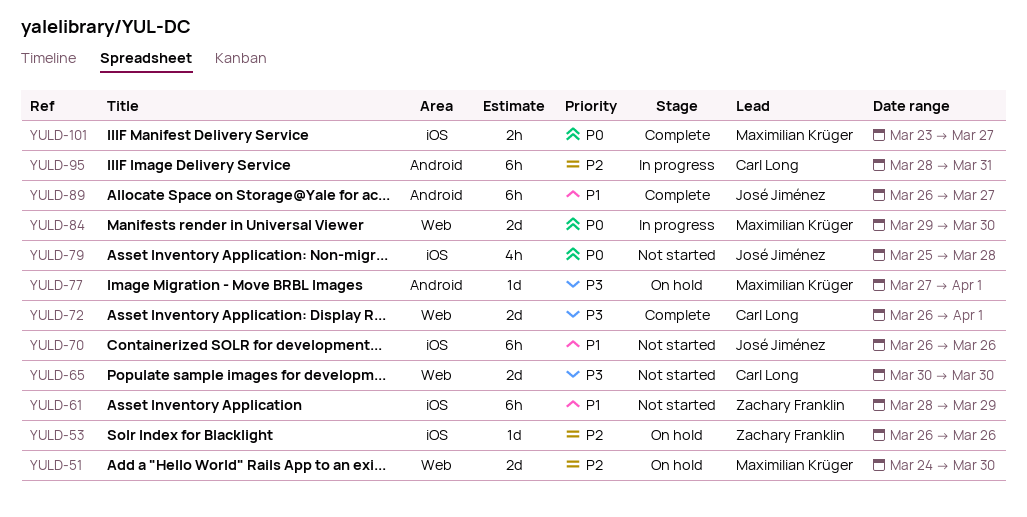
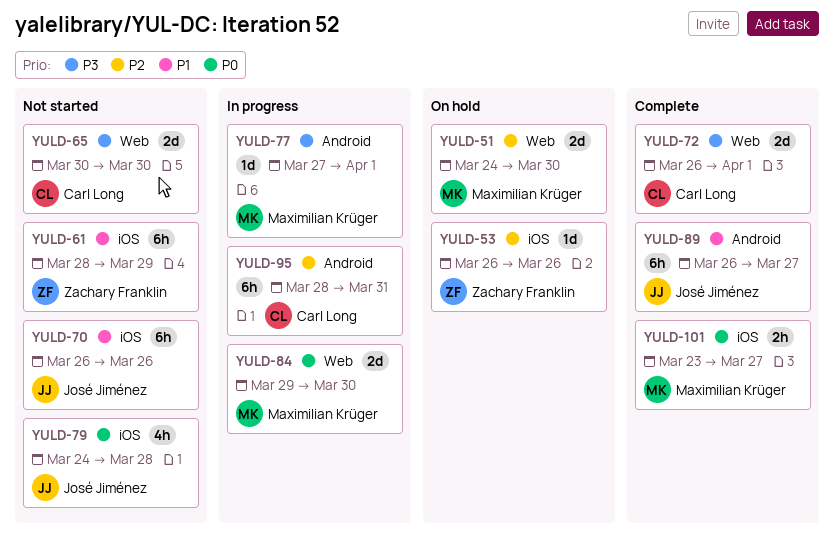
YULD-77, status: On hold -> In progress
YULD-79, start: Mar 25 -> Mar 24

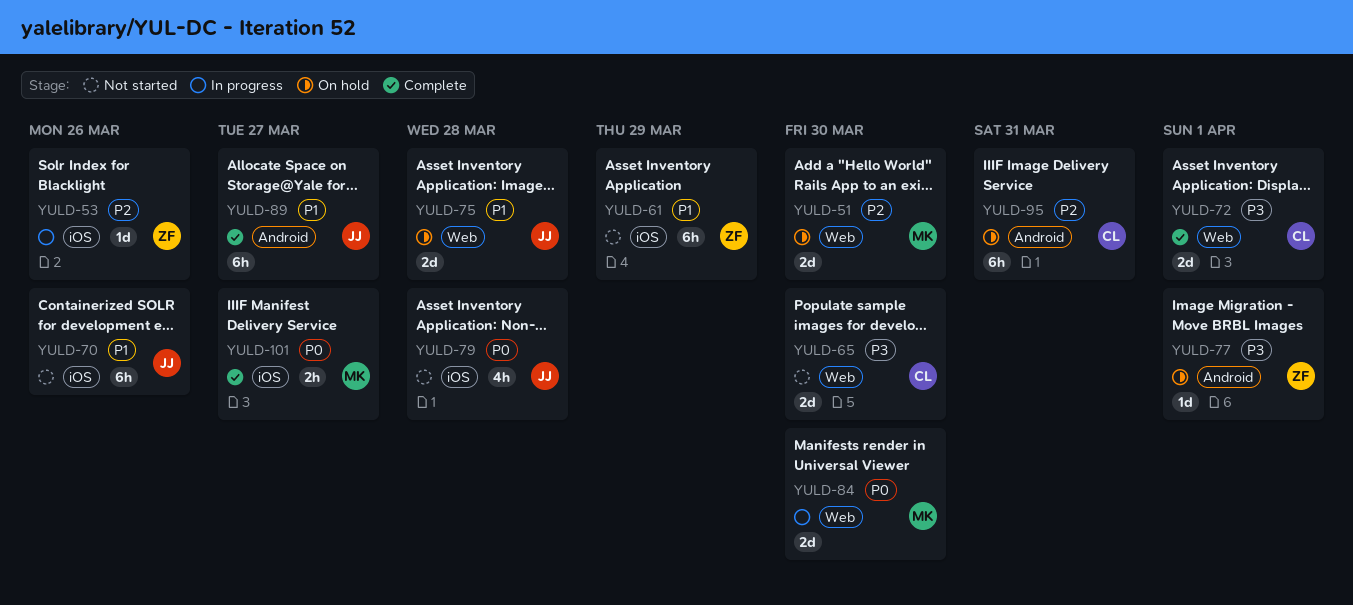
YULD-53, status: On hold -> In progress
YULD-75: none -> present
YULD-77, status: In progress -> On hold
YULD-77, owner: Maximilian Krüger -> Zachary Franklin
YULD-95, status: In progress -> On hold

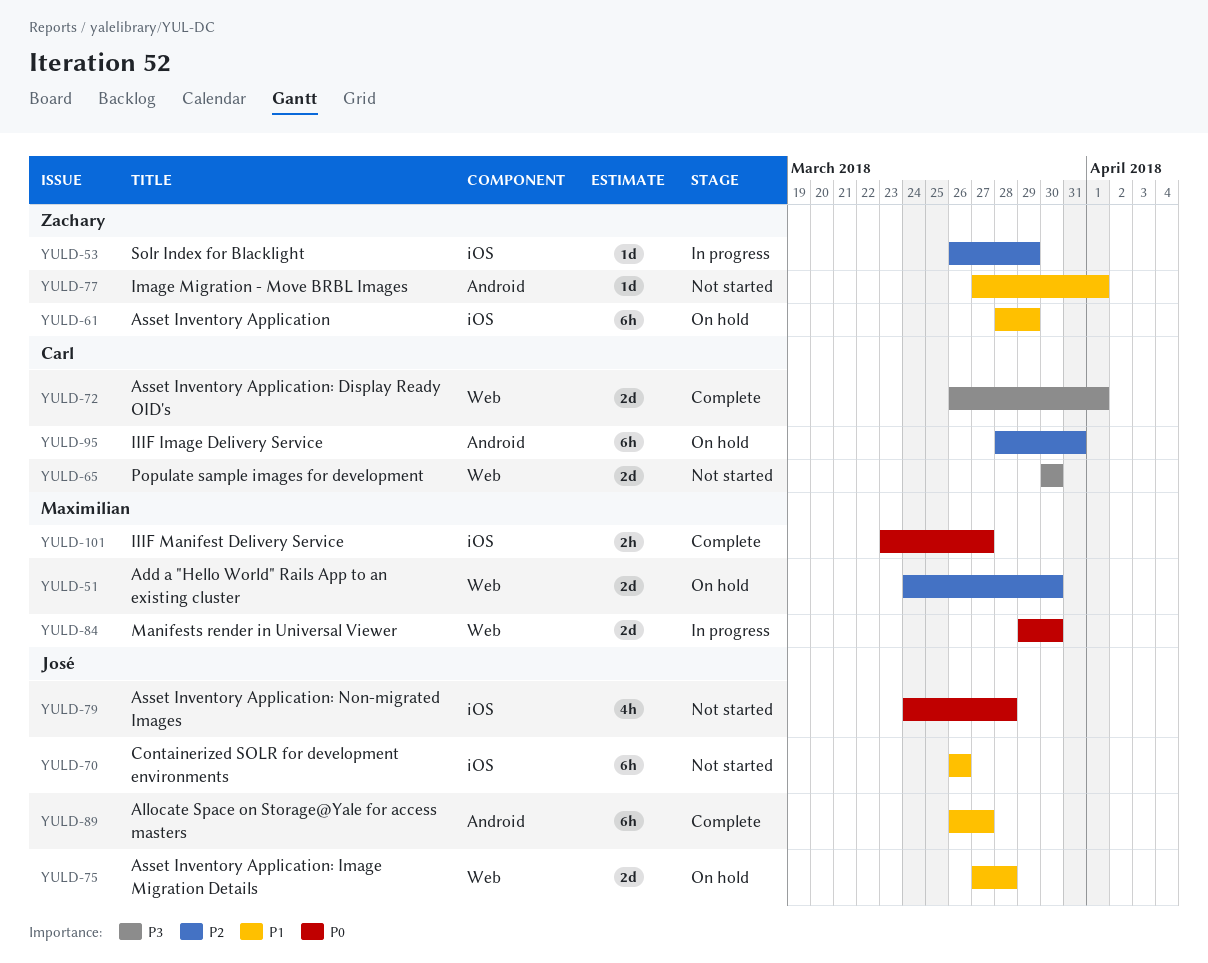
YULD-53, due: Mar 26 -> Mar 29
YULD-61, status: Not started -> On hold
YULD-77, status: On hold -> Not started
YULD-77, priority: P3 -> P1

